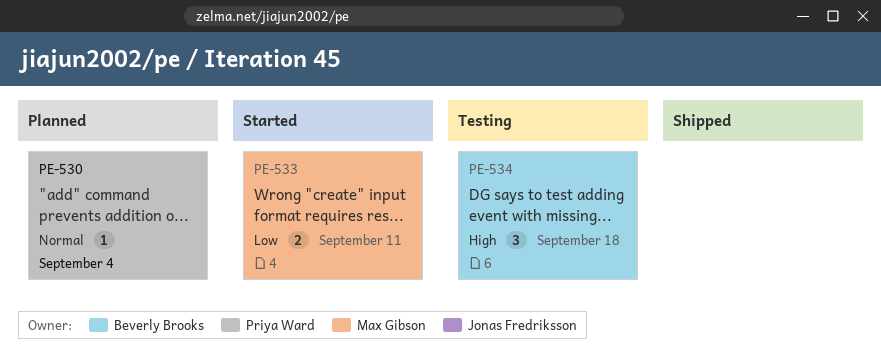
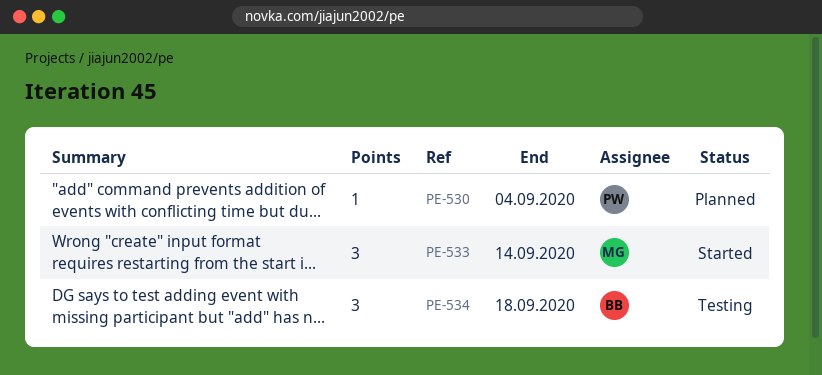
PE-533, estimate: 2 -> 3
PE-533, due: Sep 11 -> Sep 14

